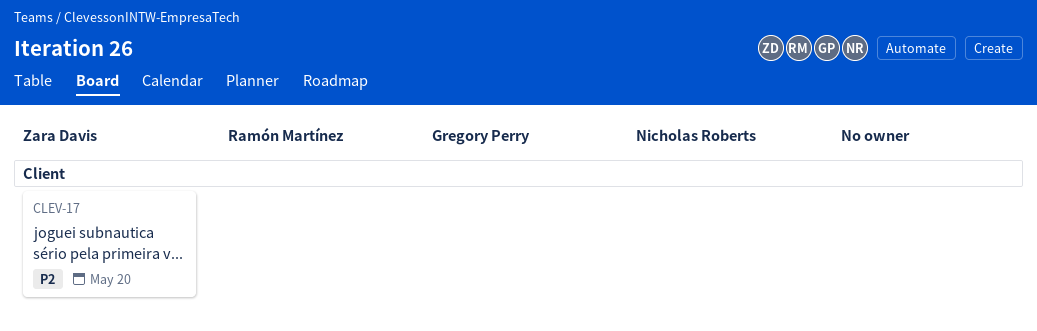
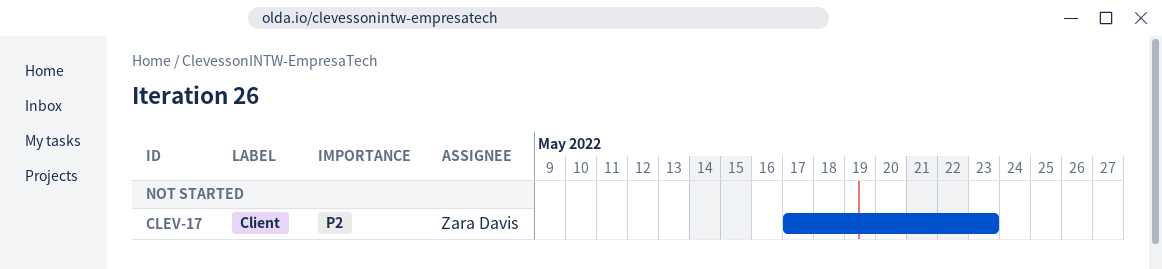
CLEV-17, due: May 20 -> May 23

